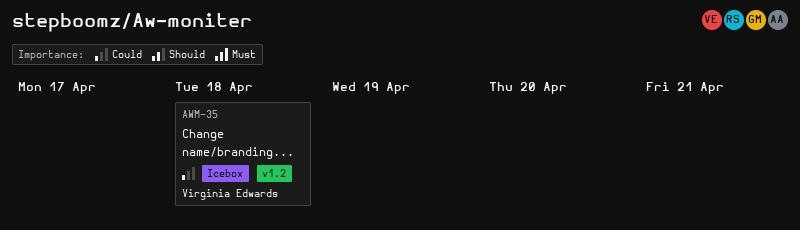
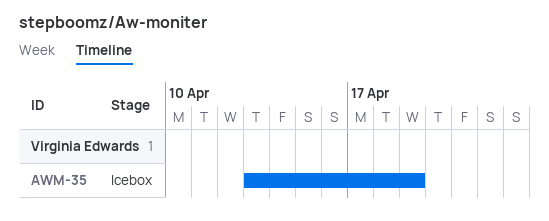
AWM-35, due: Apr 18 -> Apr 19

